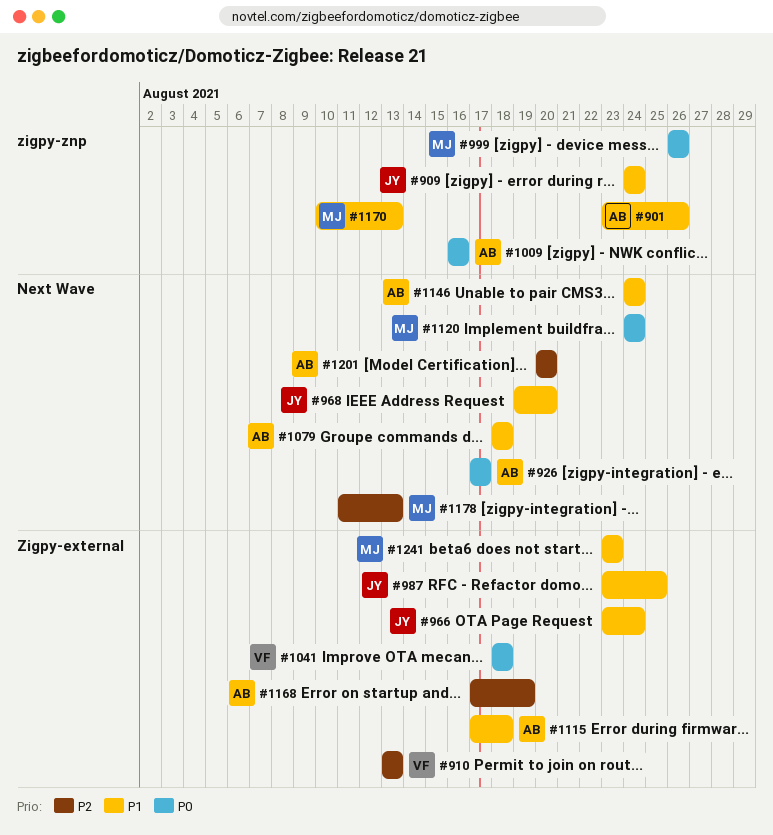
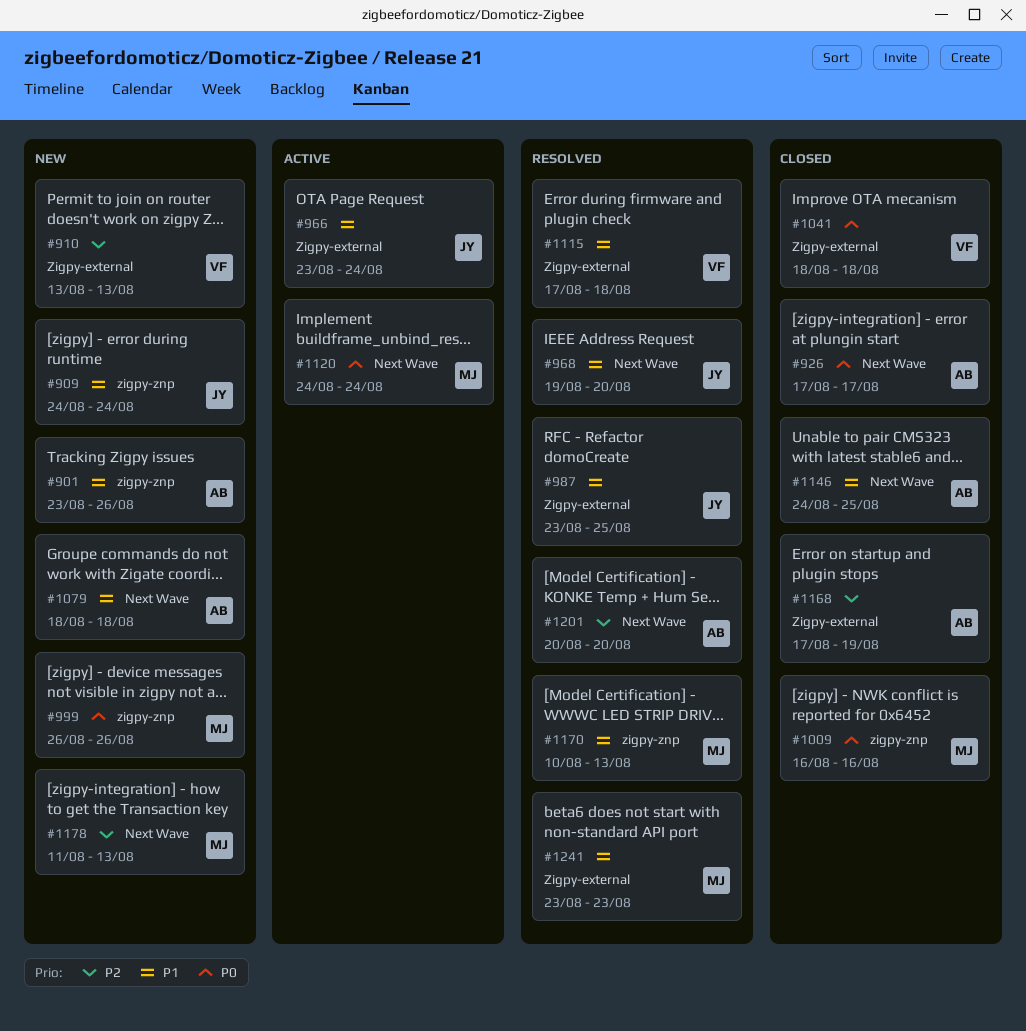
#1009, owner: AB -> MJ
#1115, owner: AB -> VF
#1146, due: Aug 24 -> Aug 25

